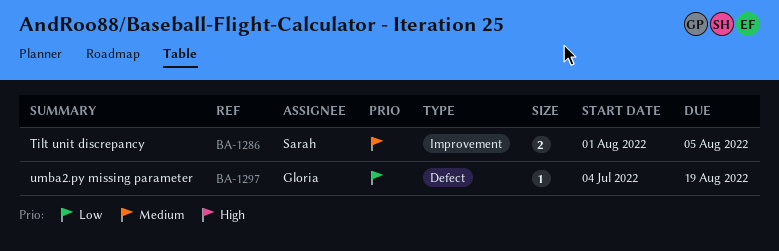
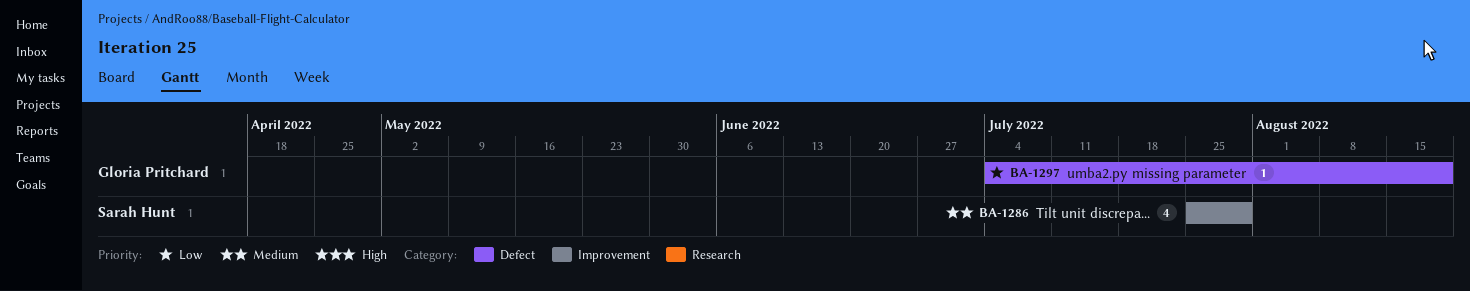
BA-1286, estimate: 2 -> 4
BA-1286, start: Aug 1 -> Jul 25
BA-1286, due: Aug 5 -> Jul 29

